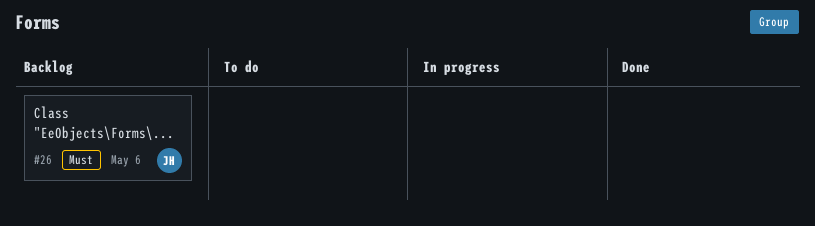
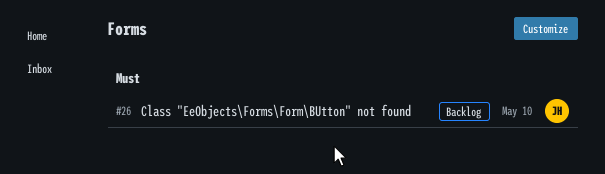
#26, due: May 6 -> May 10

